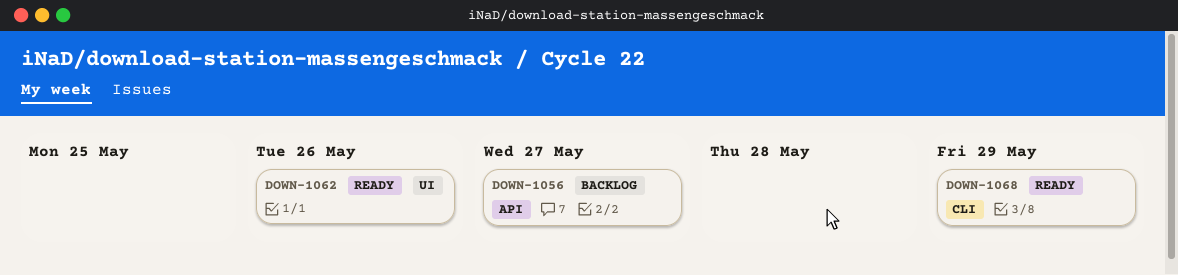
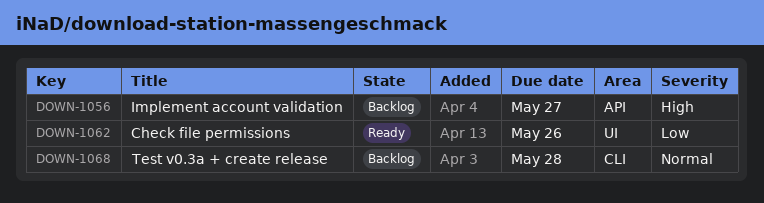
DOWN-1068, status: Ready -> Backlog
DOWN-1068, due: May 29 -> May 28

